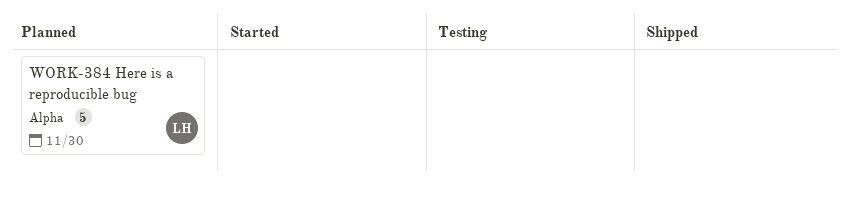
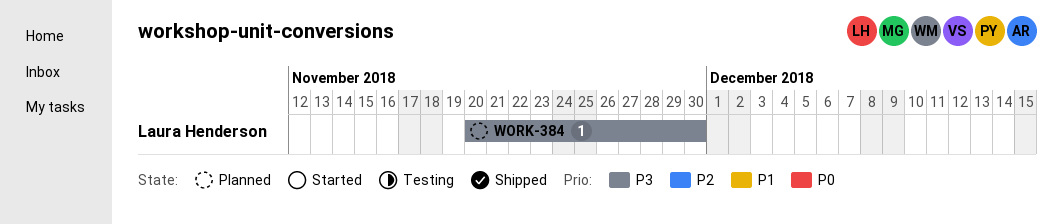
WORK-384, estimate: 5 -> 1

